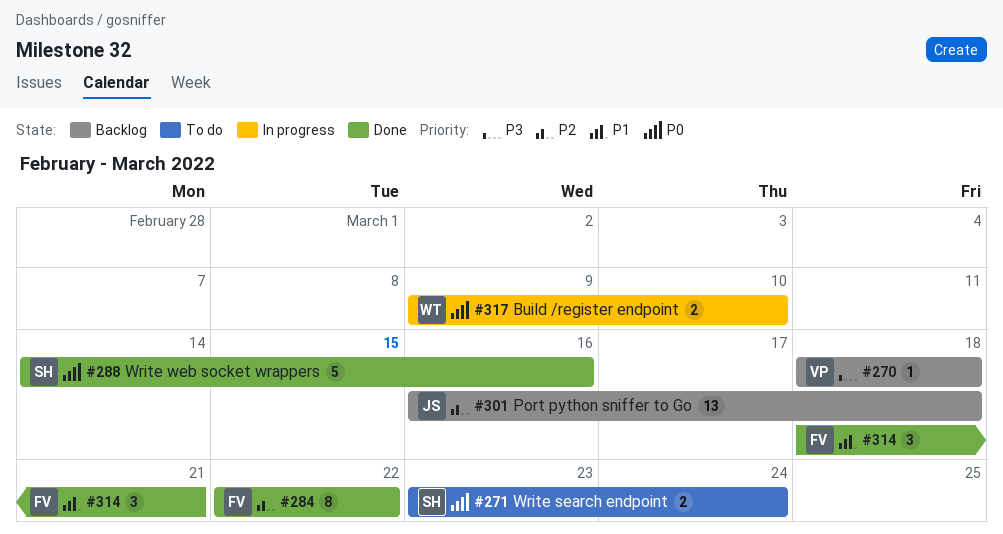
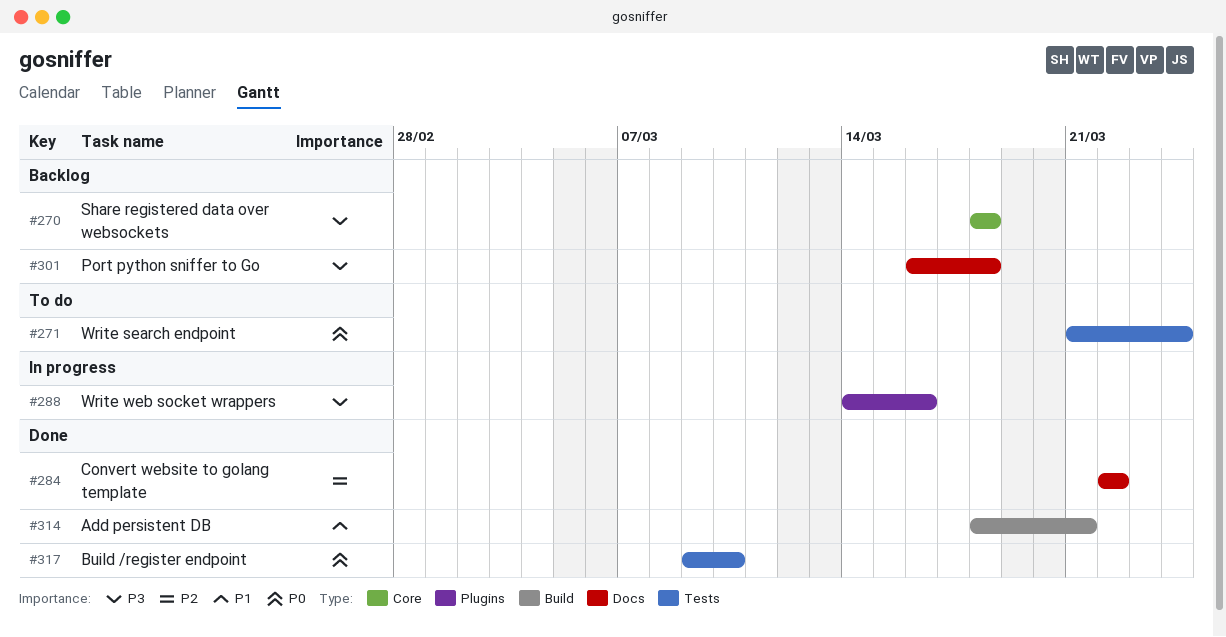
#271, start: Mar 23 -> Mar 21
#288, status: Done -> In progress
#288, priority: P0 -> P3
#301, priority: P2 -> P3
#317, status: In progress -> Done

